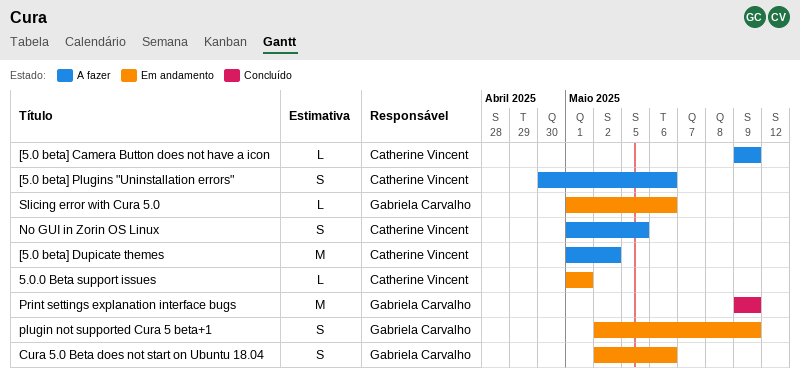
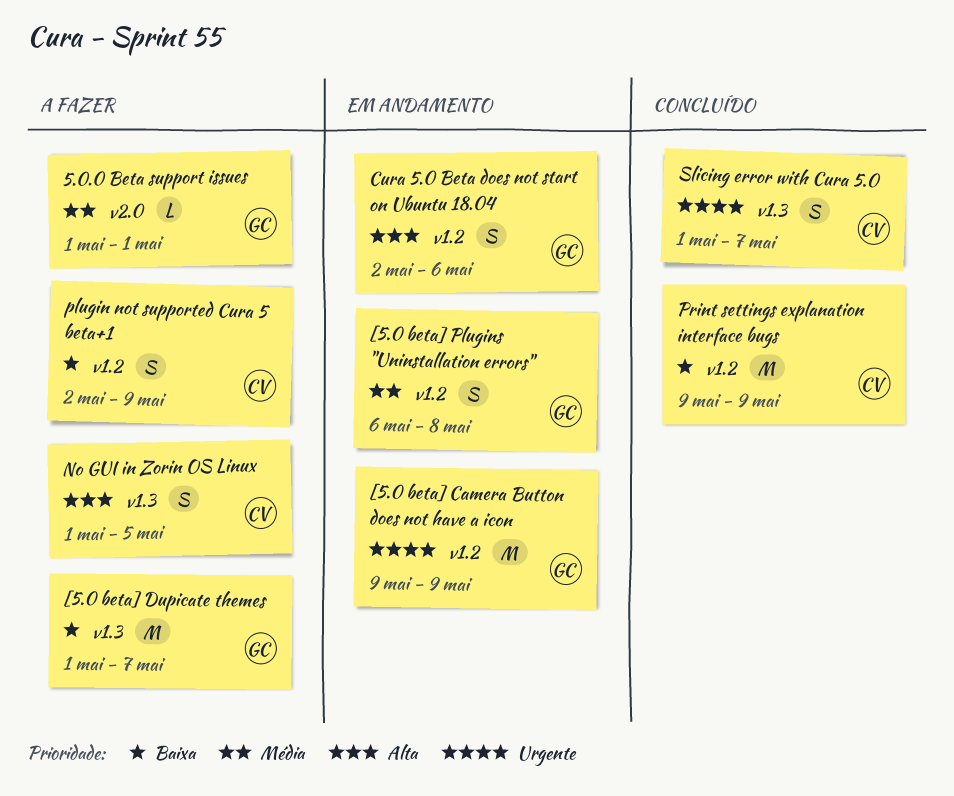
5.0.0 Beta support issues, status: Em andamento -> A fazer
5.0.0 Beta support issues, owner: Catherine Vincent -> Gabriela Carvalho
[5.0 beta] Camera Button does not have a icon, status: A fazer -> Em andamento
[5.0 beta] Camera Button does not have a icon, owner: Catherine Vincent -> Gabriela Carvalho
[5.0 beta] Camera Button does not have a icon, estimate: L -> M
[5.0 beta] Dupicate themes, owner: Catherine Vincent -> Gabriela Carvalho
[5.0 beta] Dupicate themes, due: May 2 -> May 7
[5.0 beta] Plugins "Uninstallation errors", status: A fazer -> Em andamento
[5.0 beta] Plugins "Uninstallation errors", owner: Catherine Vincent -> Gabriela Carvalho
[5.0 beta] Plugins "Uninstallation errors", start: Apr 30 -> May 6
[5.0 beta] Plugins "Uninstallation errors", due: May 6 -> May 8
plugin not supported Cura 5 beta+1, status: Em andamento -> A fazer
plugin not supported Cura 5 beta+1, owner: Gabriela Carvalho -> Catherine Vincent
Print settings explanation interface bugs, owner: Gabriela Carvalho -> Catherine Vincent
Slicing error with Cura 5.0, status: Em andamento -> Concluído
Slicing error with Cura 5.0, owner: Gabriela Carvalho -> Catherine Vincent
Slicing error with Cura 5.0, estimate: L -> S
Slicing error with Cura 5.0, due: May 6 -> May 7

